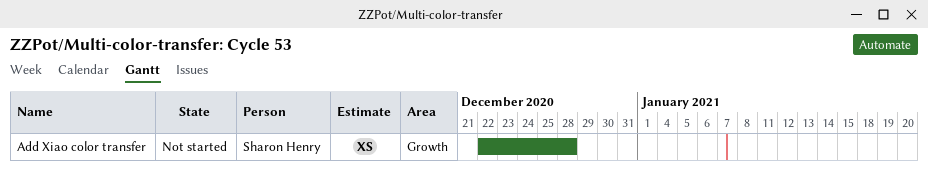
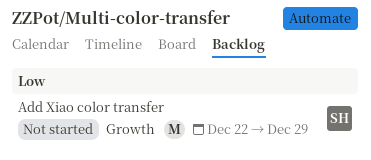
Add Xiao color transfer, estimate: XS -> M
Add Xiao color transfer, due: Dec 28 -> Dec 29

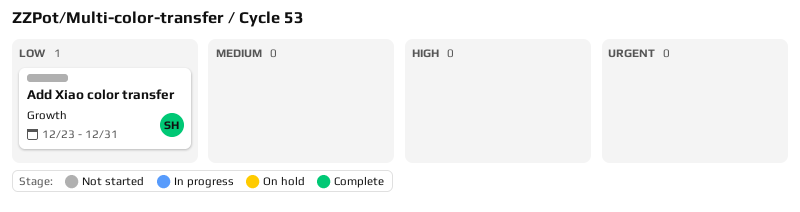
Add Xiao color transfer, start: Dec 22 -> Dec 23
Add Xiao color transfer, due: Dec 29 -> Dec 31

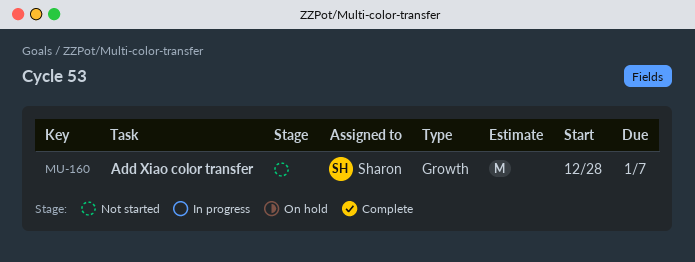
Add Xiao color transfer, start: Dec 23 -> Dec 28
Add Xiao color transfer, due: Dec 31 -> Jan 7

